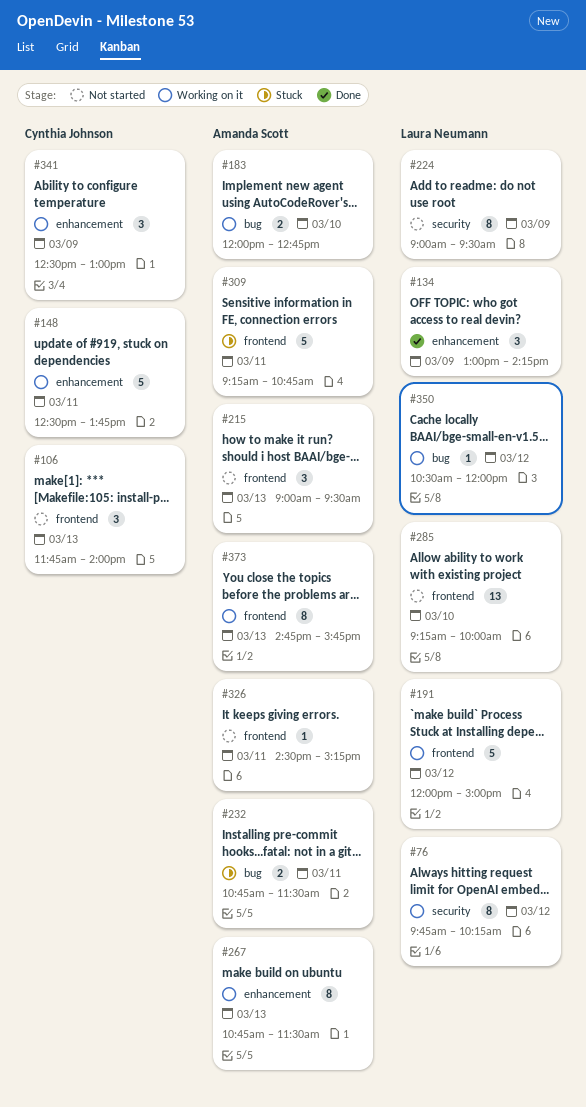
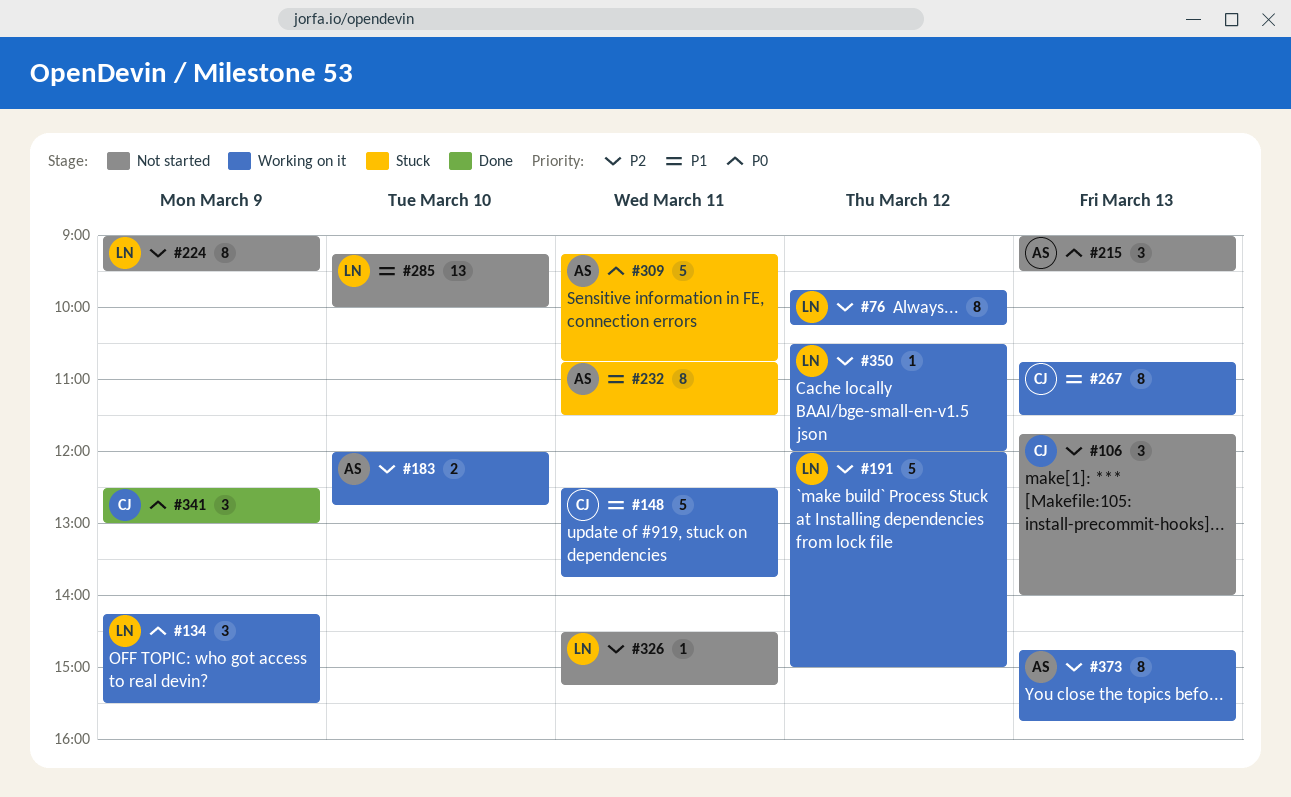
#134, status: Done -> Working on it
#134, begins: 13:00 -> 14:15
#134, ends: 14:15 -> 15:30
#232, estimate: 2 -> 8
#267, owner: Amanda Scott -> Cynthia Johnson
#326, owner: Amanda Scott -> Laura Neumann
#341, status: Working on it -> Done

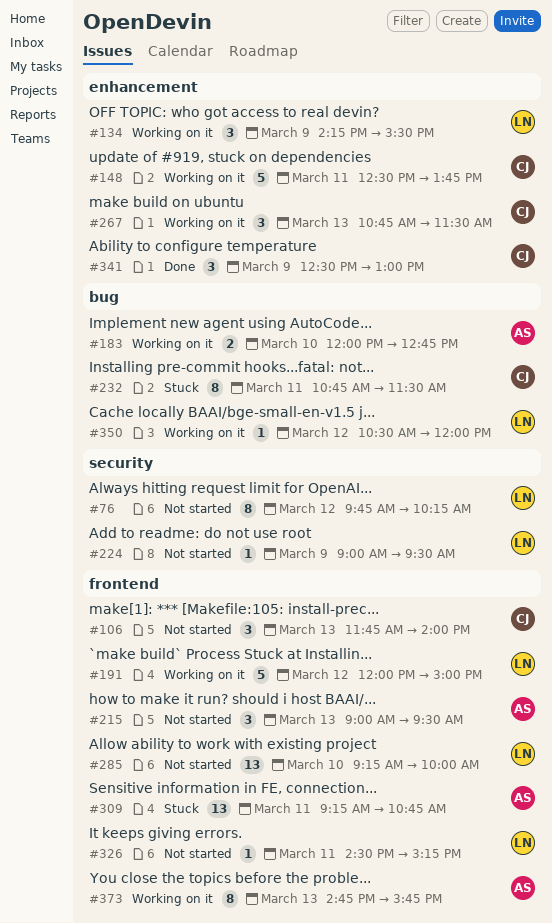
#76, status: Working on it -> Not started
#224, estimate: 8 -> 1
#232, owner: AS -> CJ
#267, estimate: 8 -> 3
#309, estimate: 5 -> 13

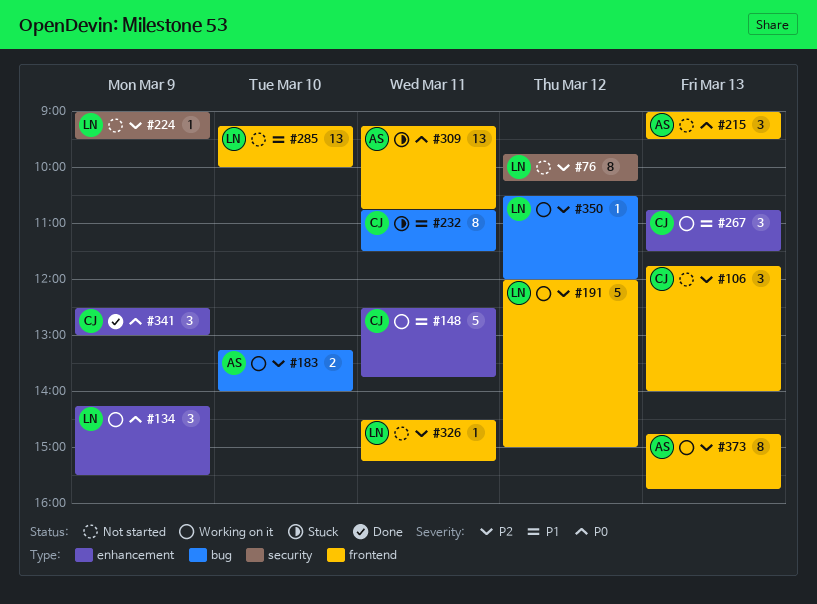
#183, begins: 12:00 -> 13:15
#183, ends: 12:45 -> 14:00

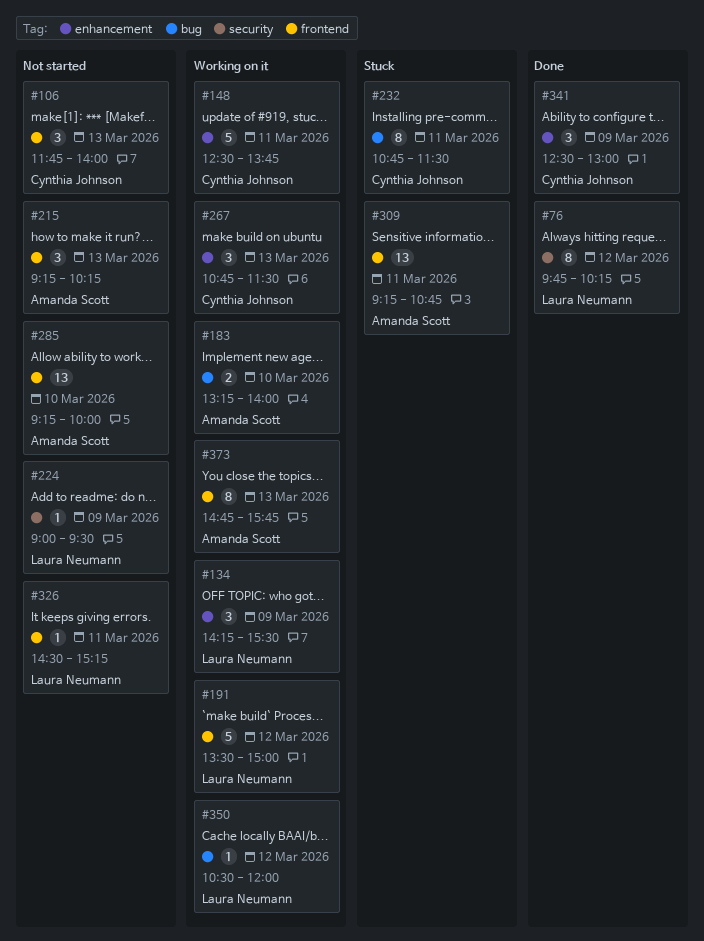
#76, status: Not started -> Done
#191, begins: 12:00 -> 13:30
#215, begins: 09:00 -> 09:15
#215, ends: 09:30 -> 10:15
#285, owner: Laura Neumann -> Amanda Scott

